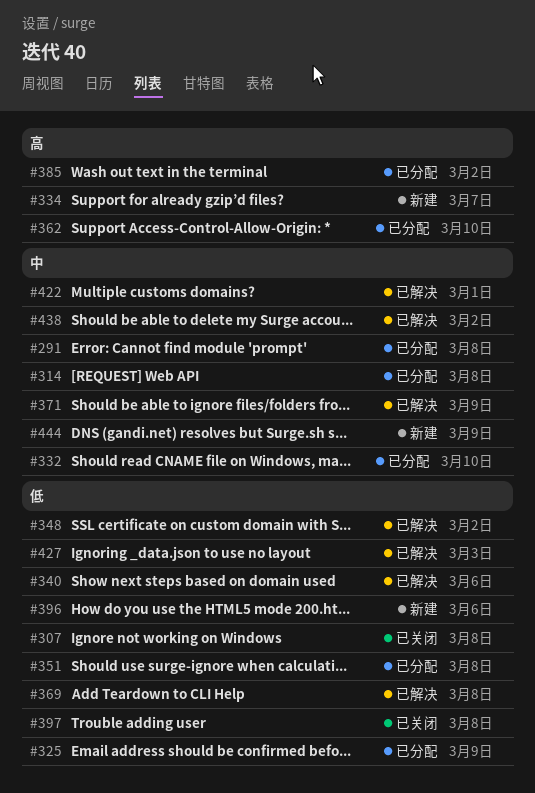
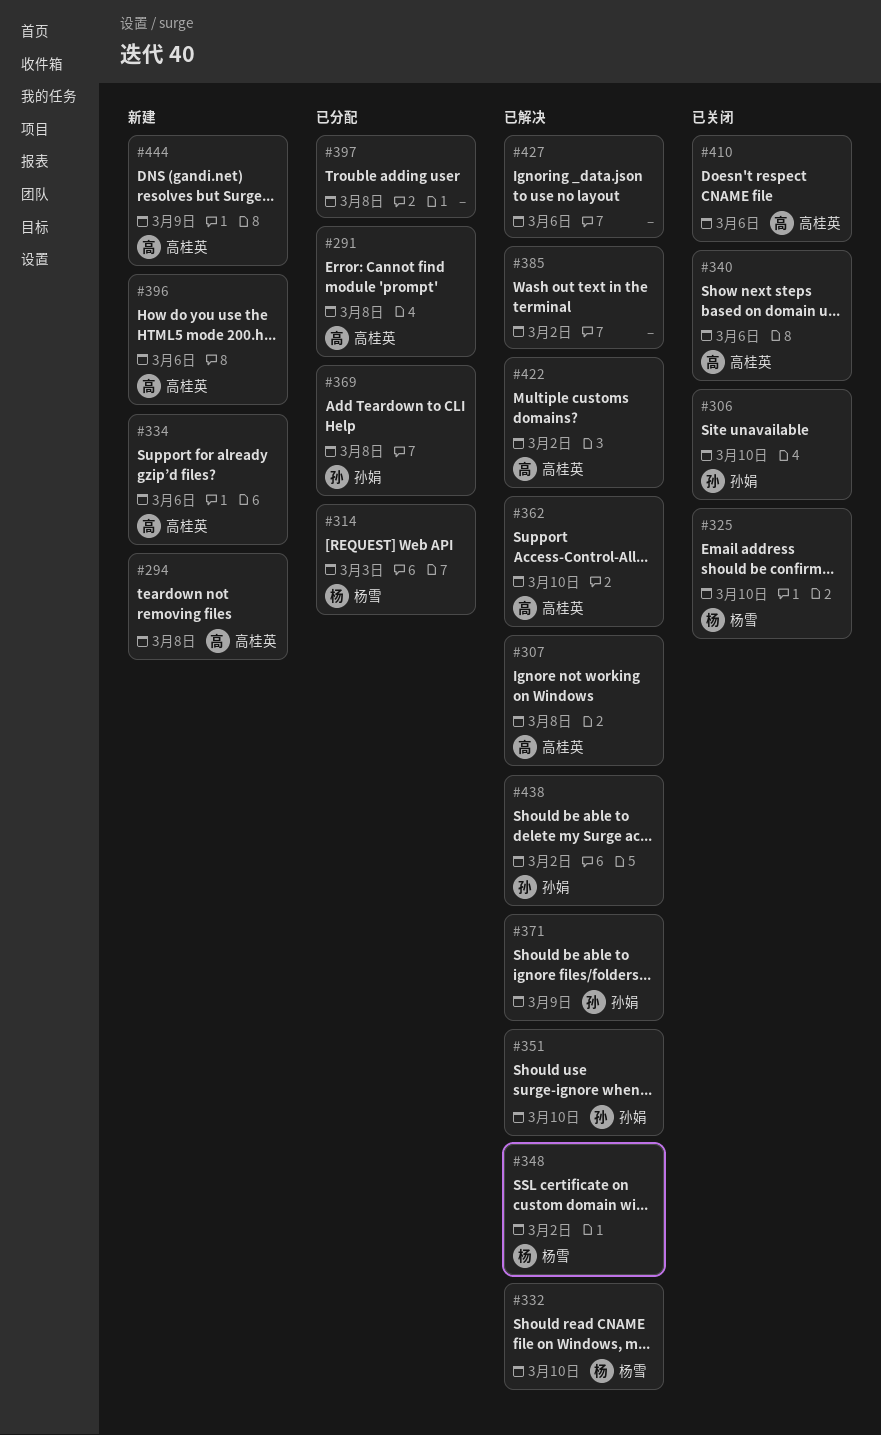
#294: none -> present
#306: none -> present
#307, status: 已关闭 -> 已解决
#314, due: Mar 8 -> Mar 3
#325, status: 已分配 -> 已关闭
#325, due: Mar 9 -> Mar 10
#332, status: 已分配 -> 已解决
#334, due: Mar 7 -> Mar 6
#340, status: 已解决 -> 已关闭
#351, status: 已分配 -> 已解决
#351, due: Mar 8 -> Mar 10
#362, status: 已分配 -> 已解决
#369, status: 已解决 -> 已分配
#385, status: 已分配 -> 已解决
#397, status: 已关闭 -> 已分配
#410: none -> present
#422, due: Mar 1 -> Mar 2
#427, due: Mar 3 -> Mar 6

